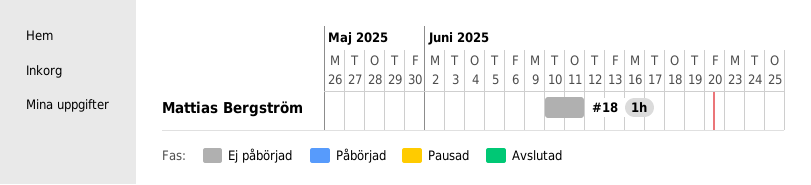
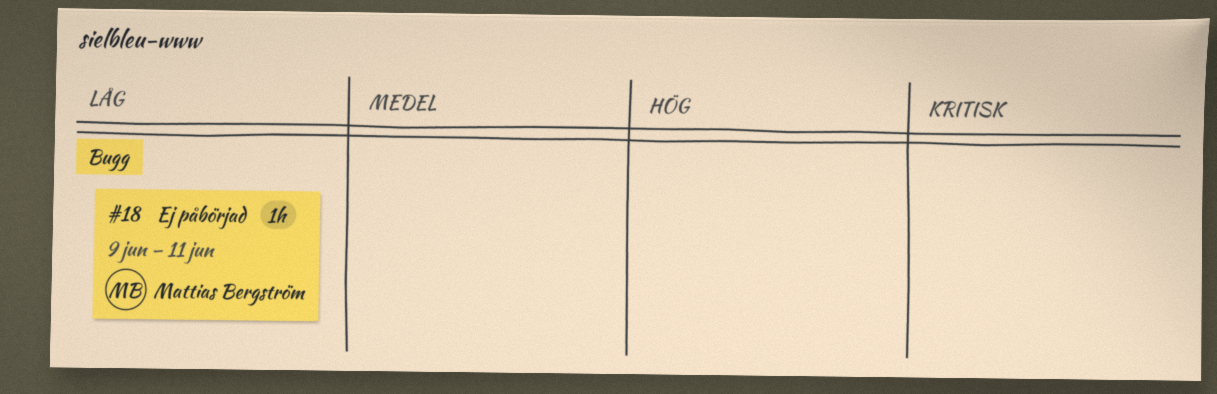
#18, start: Jun 10 -> Jun 9

